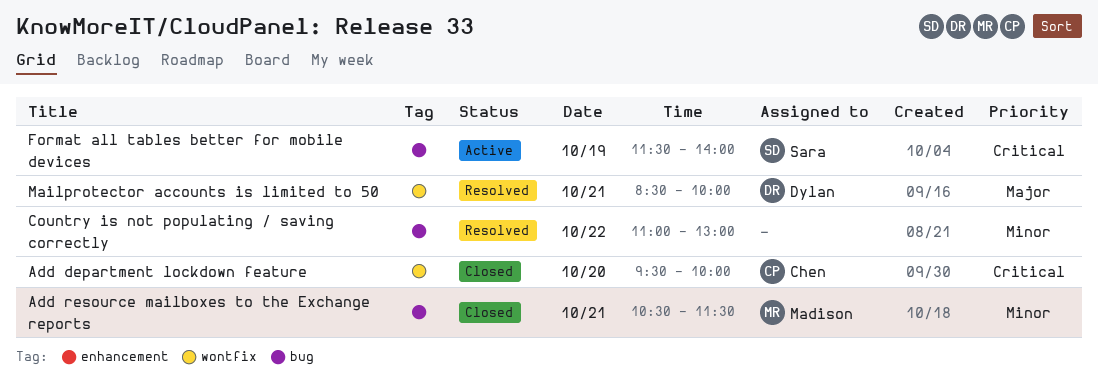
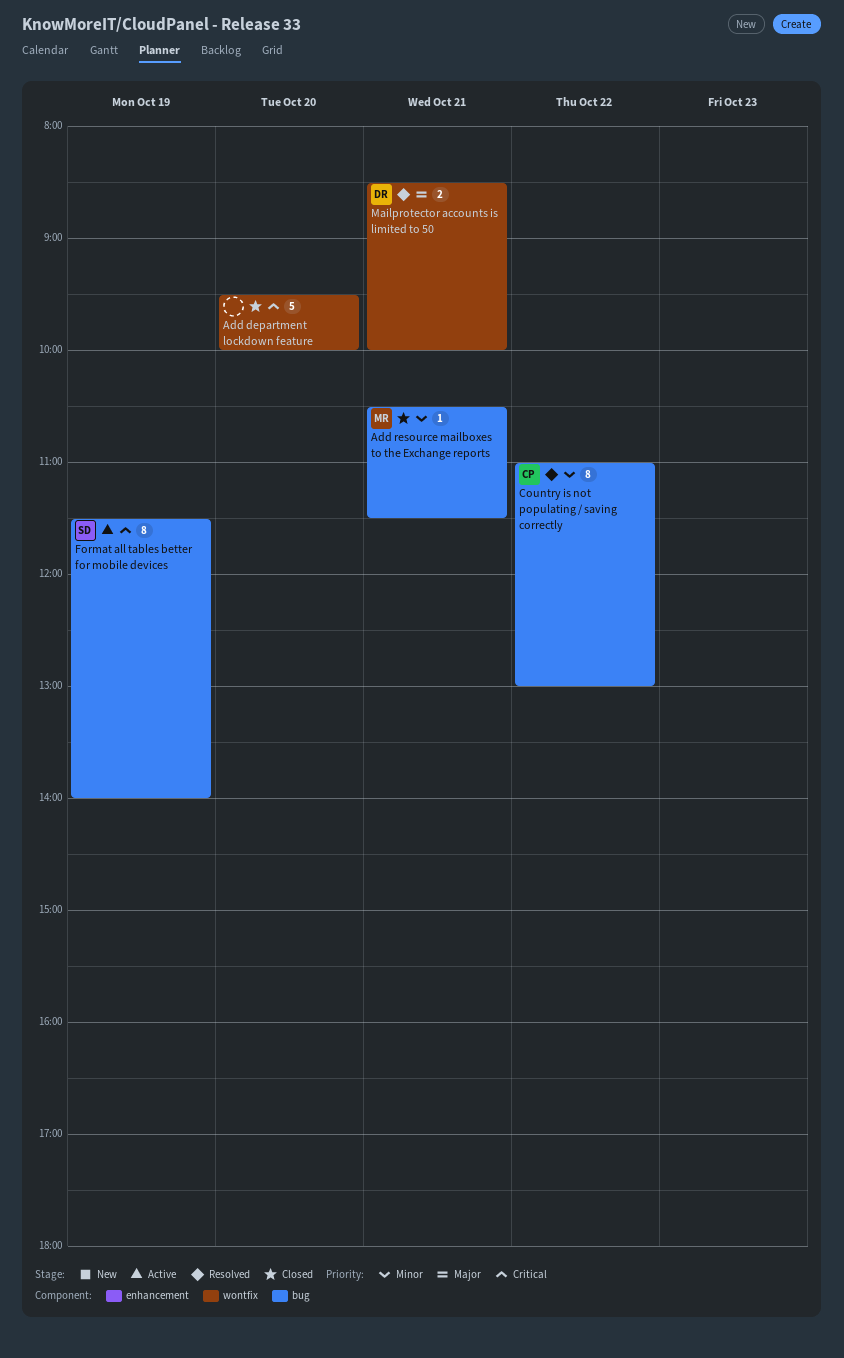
Add department lockdown feature, owner: Chen -> none
Country is not populating / saving correctly, owner: none -> Chen

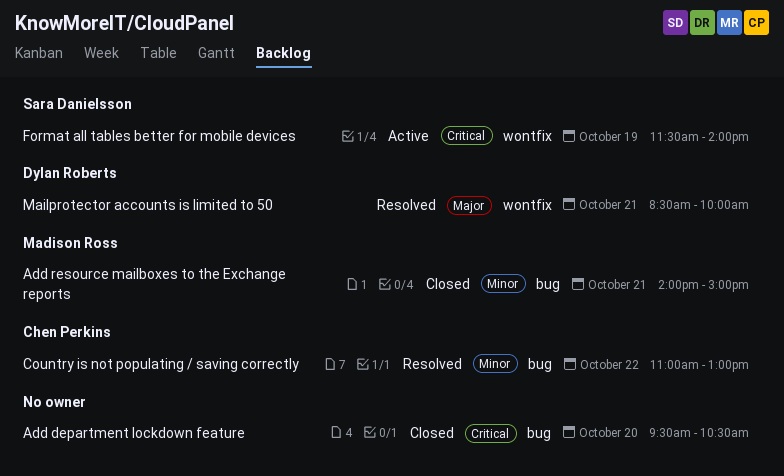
Add department lockdown feature, label: wontfix -> bug
Add department lockdown feature, ends: 10:00 -> 10:30
Add resource mailboxes to the Exchange reports, begins: 10:30 -> 14:00
Add resource mailboxes to the Exchange reports, ends: 11:30 -> 15:00
Format all tables better for mobile devices, label: bug -> wontfix

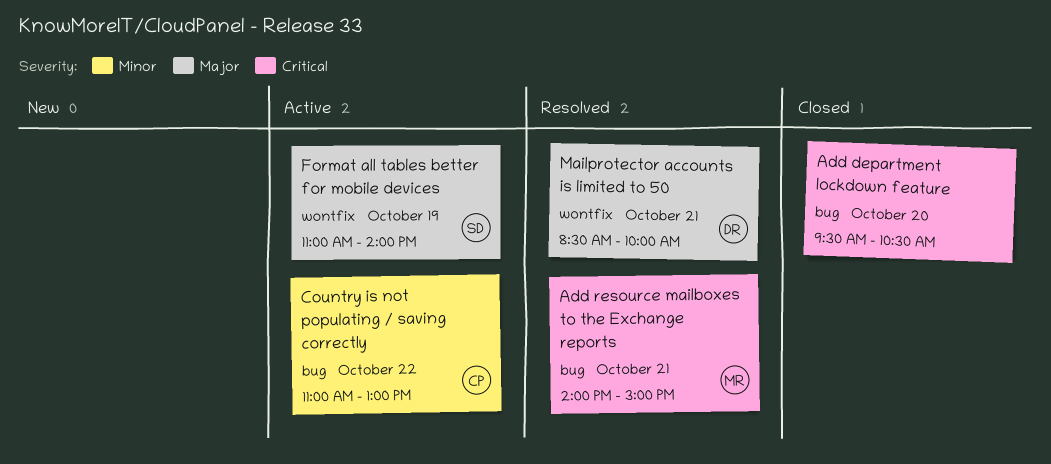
Add resource mailboxes to the Exchange reports, status: Closed -> Resolved
Add resource mailboxes to the Exchange reports, priority: Minor -> Critical
Country is not populating / saving correctly, status: Resolved -> Active
Format all tables better for mobile devices, priority: Critical -> Major
Format all tables better for mobile devices, begins: 11:30 -> 11:00

